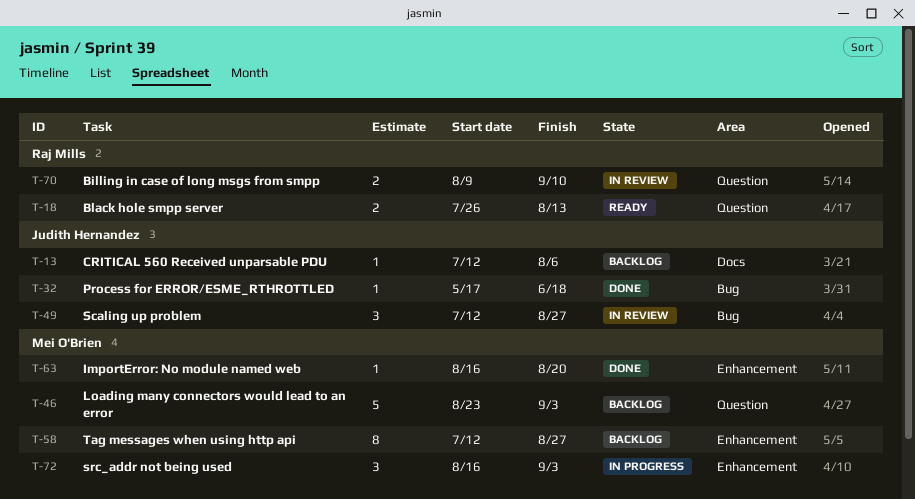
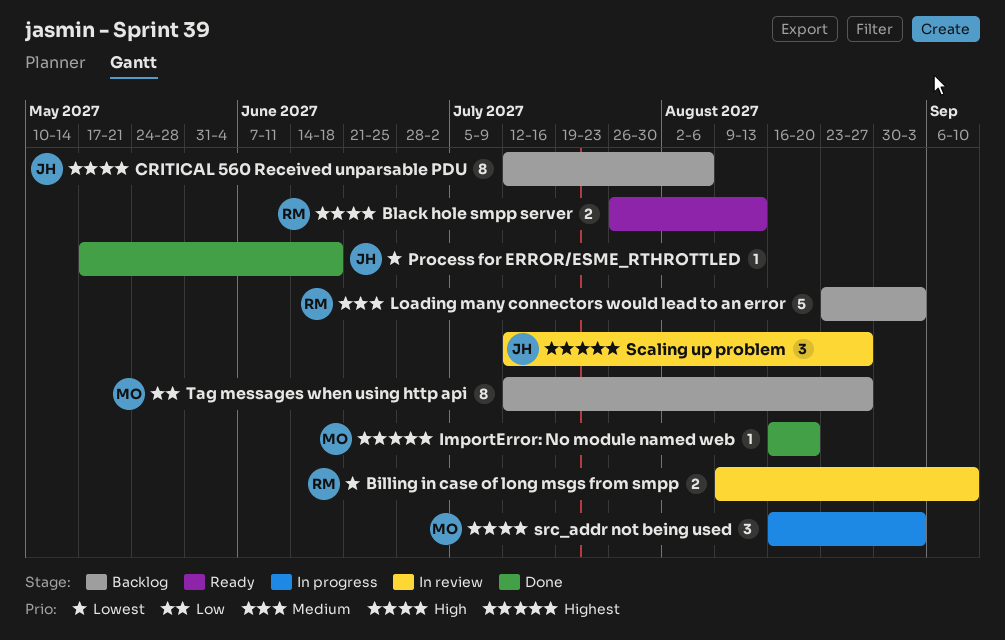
CRITICAL 560 Received unparsable PDU, estimate: 1 -> 8
Loading many connectors would lead to an error, owner: Mei O'Brien -> Raj Mills

